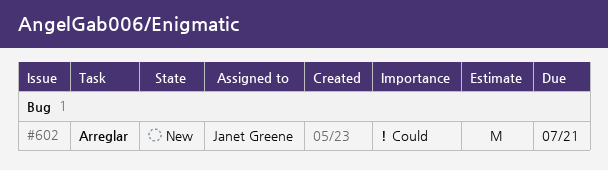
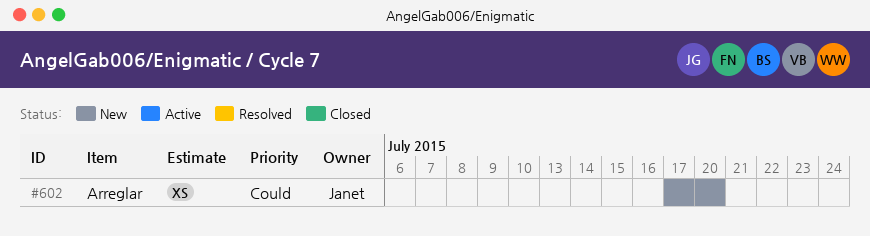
#602, estimate: M -> XS
#602, due: Jul 21 -> Jul 20

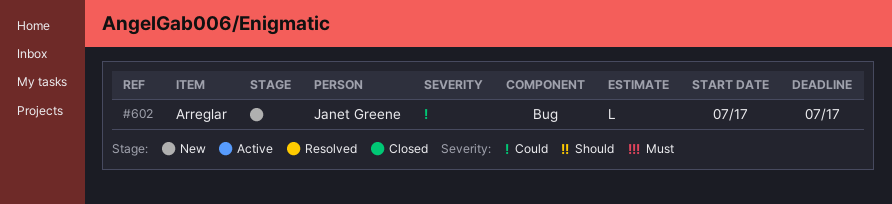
#602, estimate: XS -> L
#602, due: Jul 20 -> Jul 17

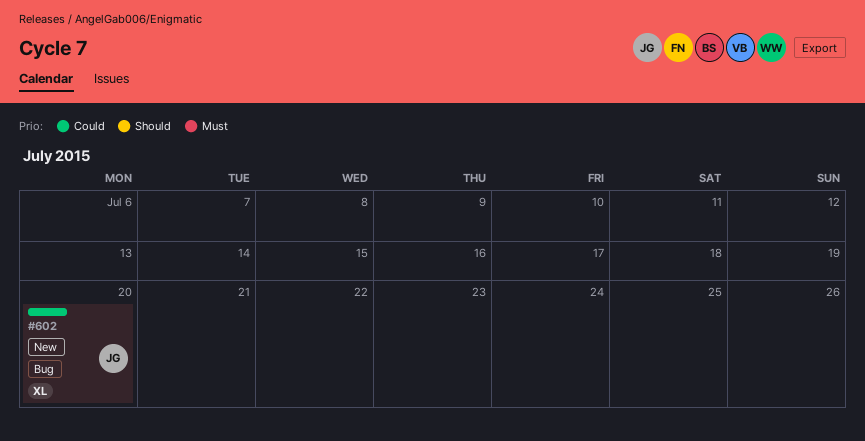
#602, estimate: L -> XL
#602, due: Jul 17 -> Jul 20

